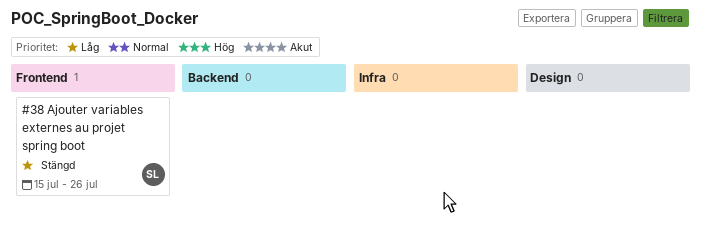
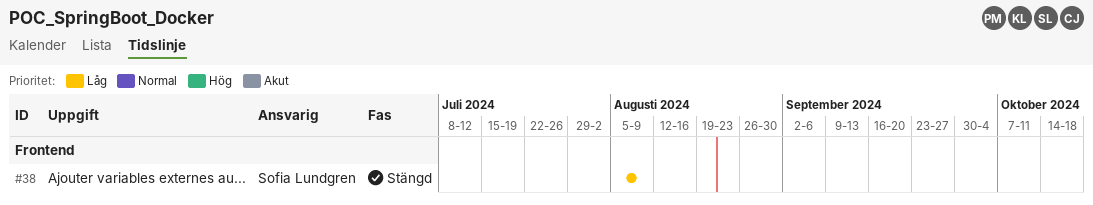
#38, start: Jul 15 -> Aug 5
#38, due: Jul 26 -> Aug 9

